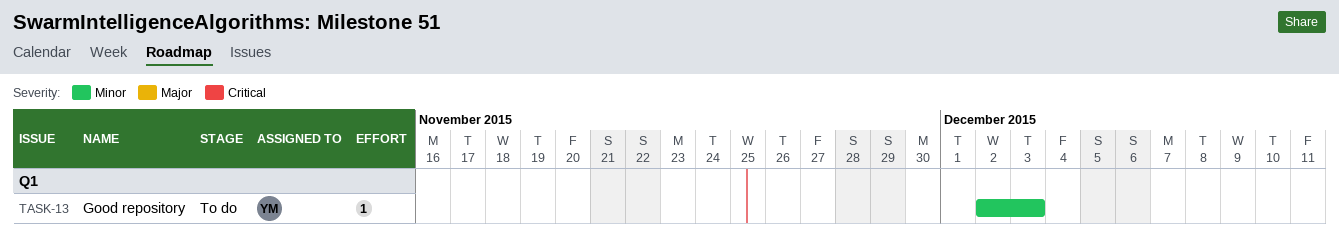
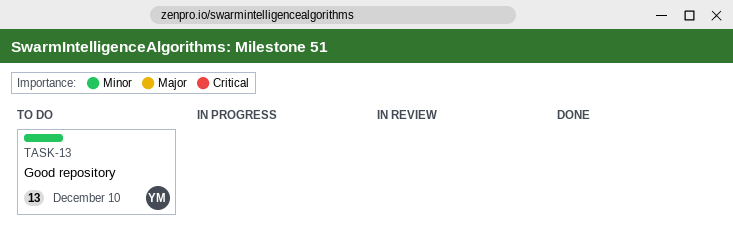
TASK-13, estimate: 1 -> 13
TASK-13, due: Dec 3 -> Dec 10

